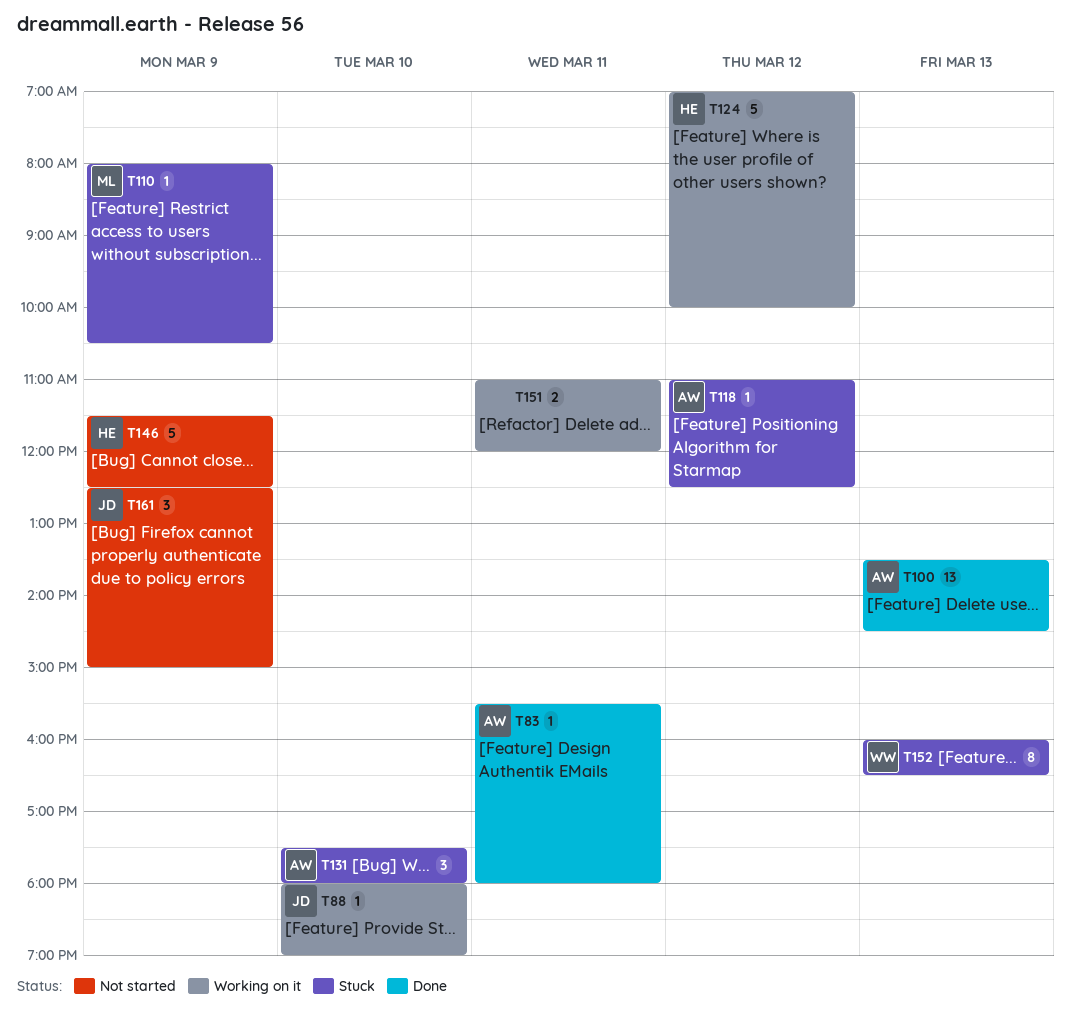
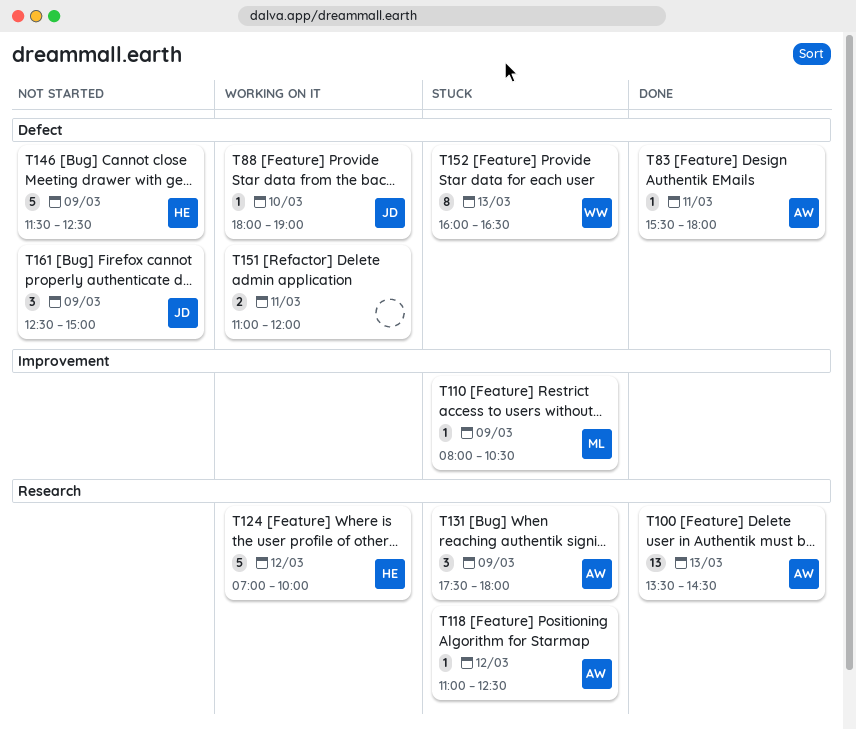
T131, day: Mar 10 -> Mar 9

